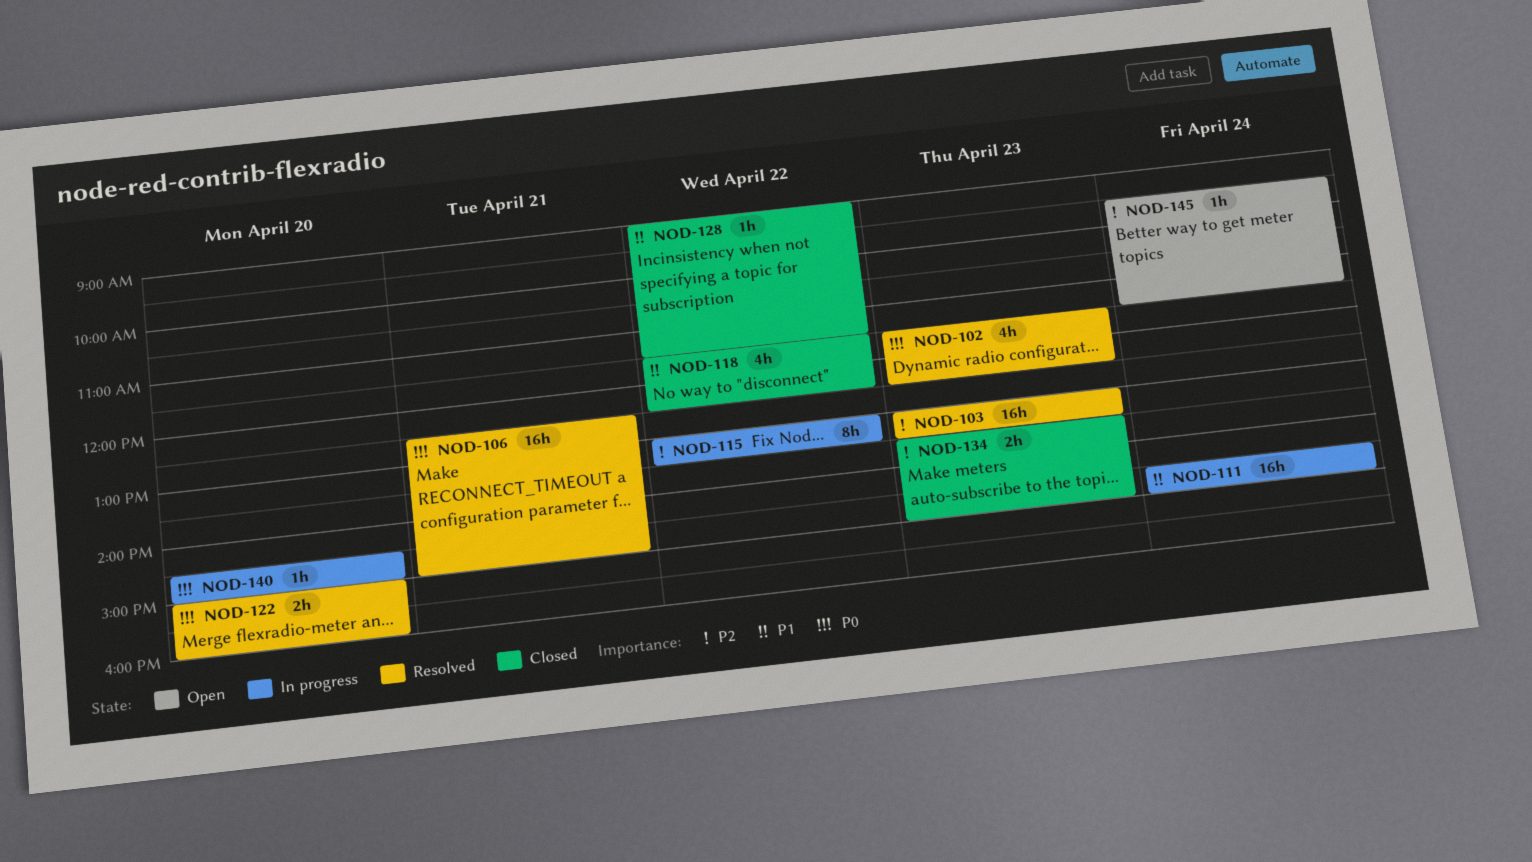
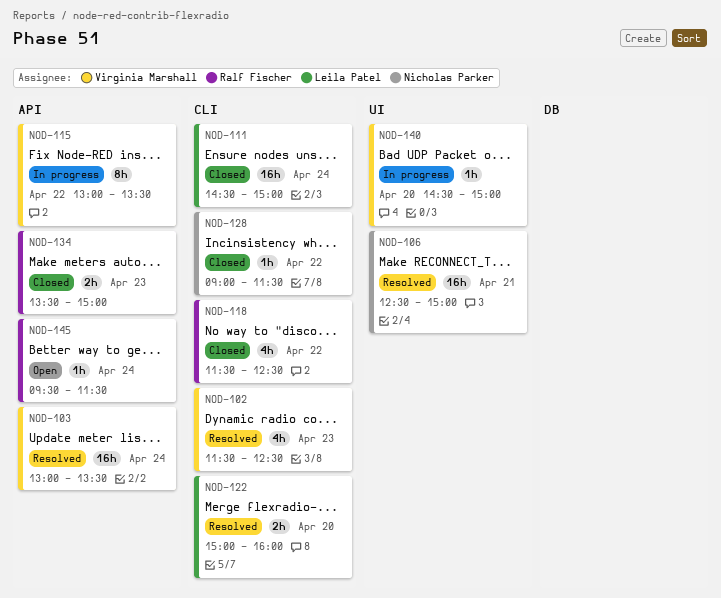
NOD-103, day: Apr 23 -> Apr 24
NOD-111, status: In progress -> Closed

